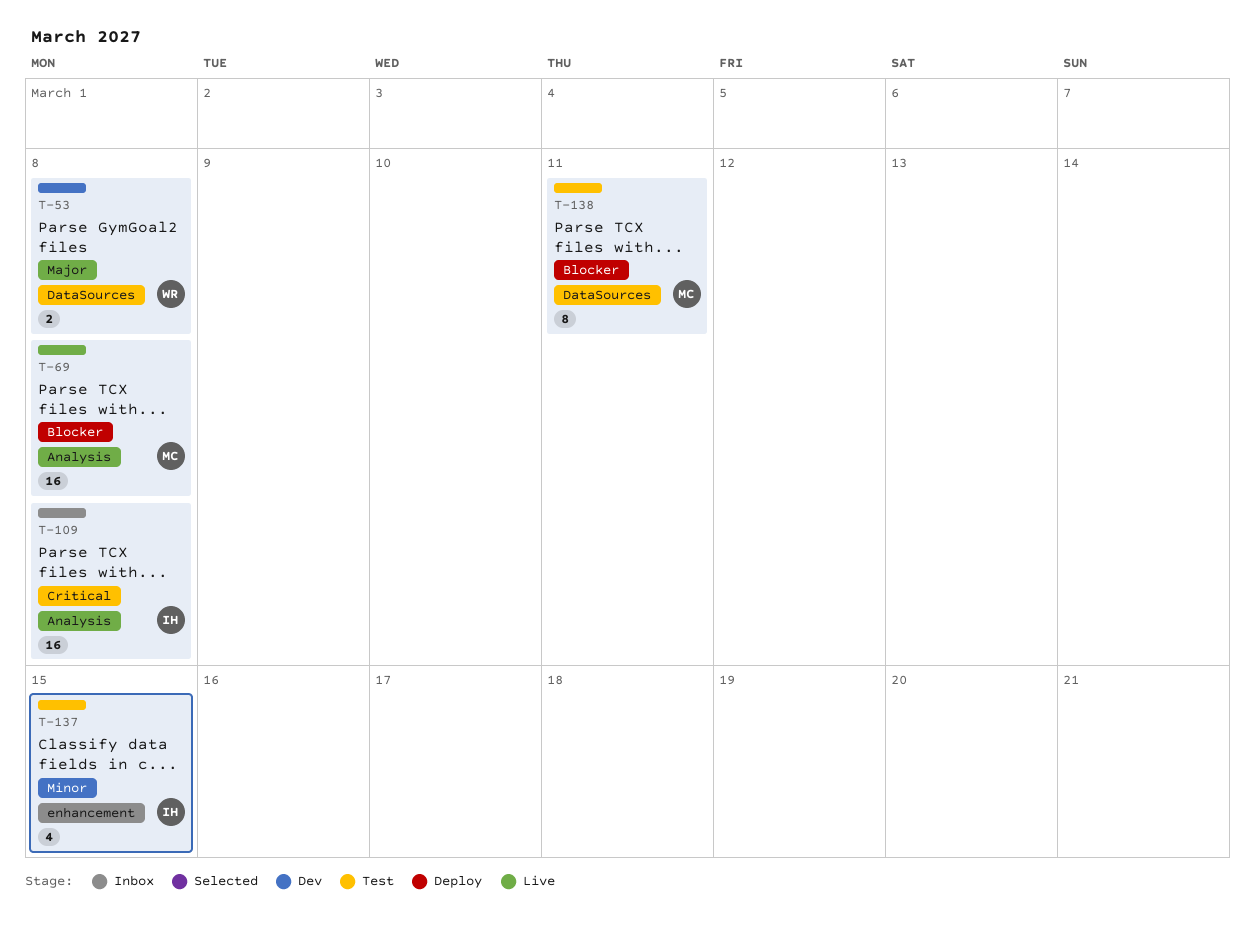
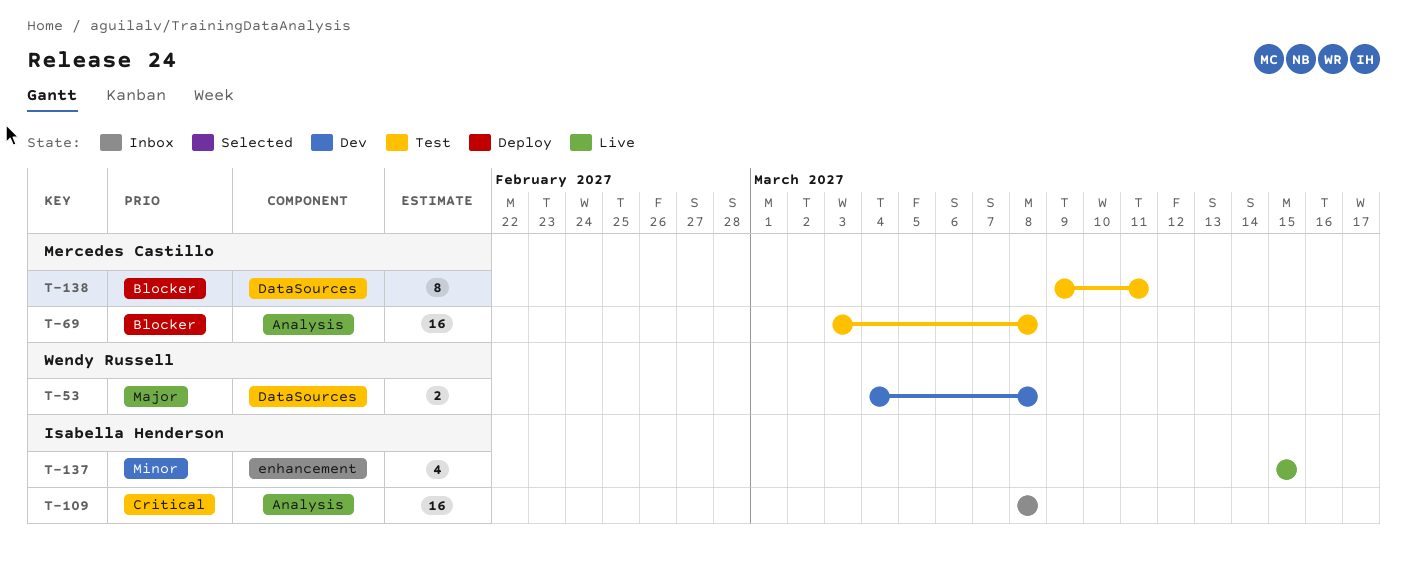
T-69, status: Live -> Test
T-137, status: Test -> Live

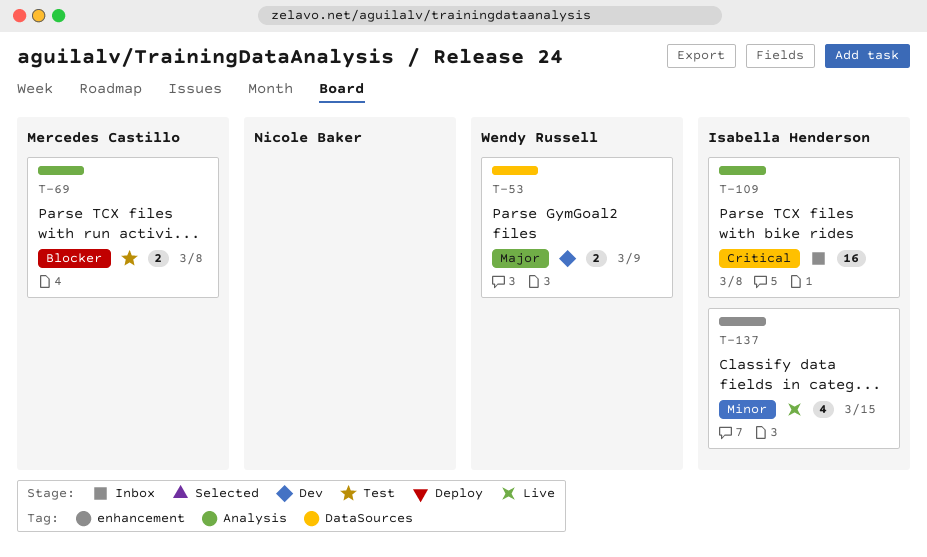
T-53, due: Mar 8 -> Mar 9
T-69, estimate: 16 -> 2
T-138: present -> none

